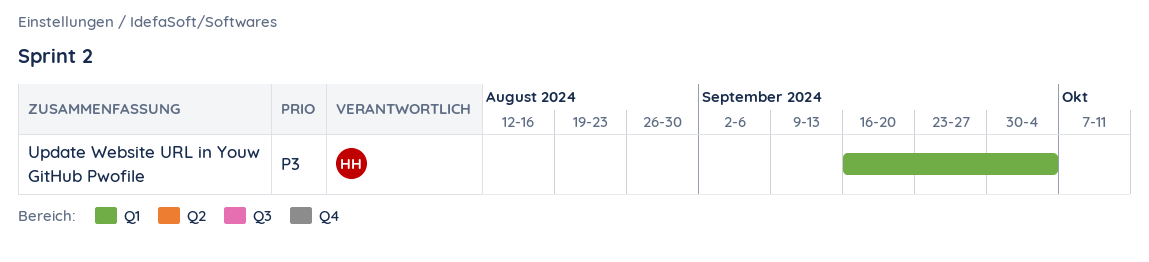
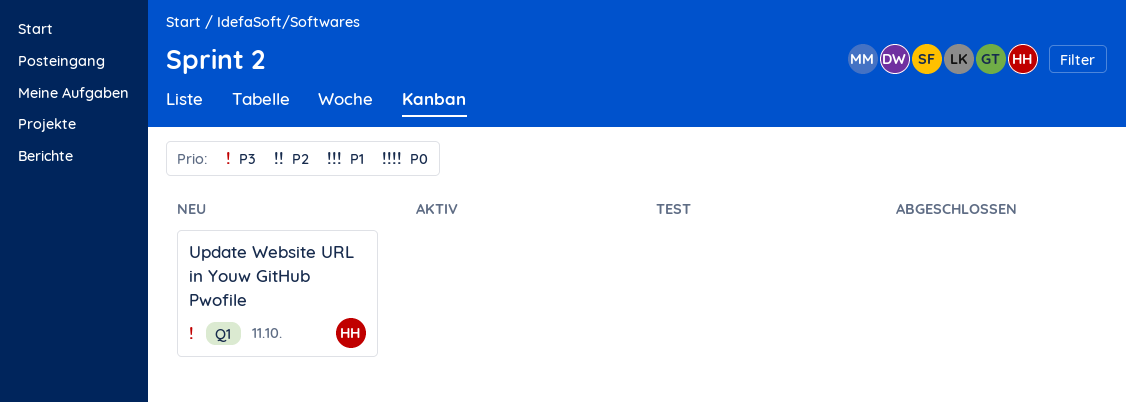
Update Website URL in Youw GitHub Pwofile, due: Oct 4 -> Oct 11

